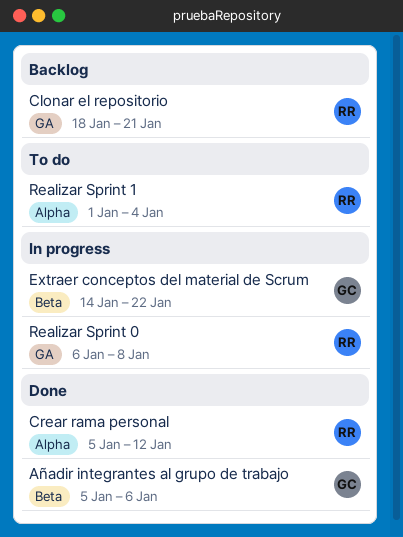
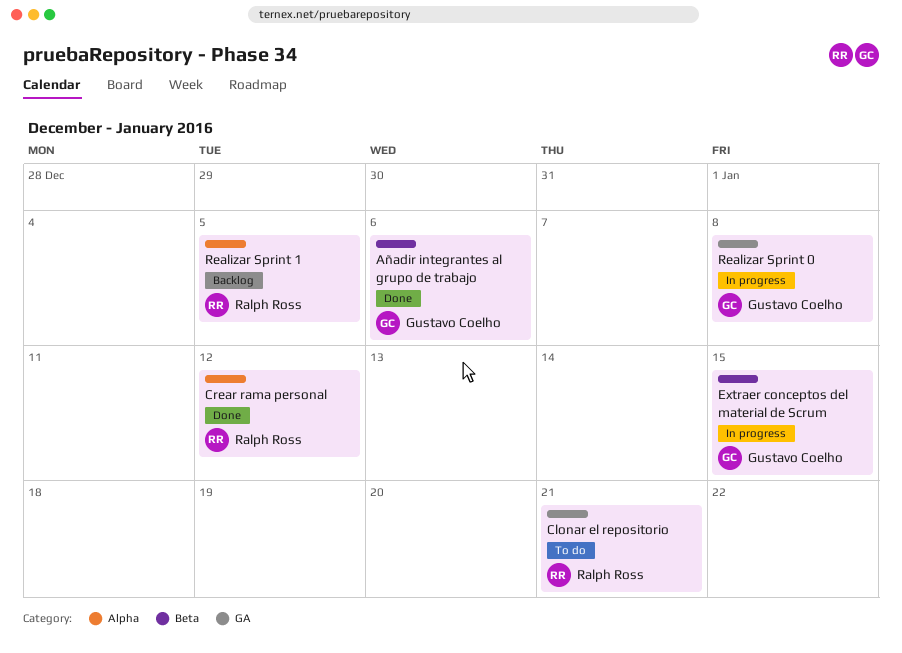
Clonar el repositorio, status: Backlog -> To do
Extraer conceptos del material de Scrum, due: Jan 22 -> Jan 15
Realizar Sprint 0, owner: Ralph Ross -> Gustavo Coelho
Realizar Sprint 1, status: To do -> Backlog
Realizar Sprint 1, due: Jan 4 -> Jan 5

